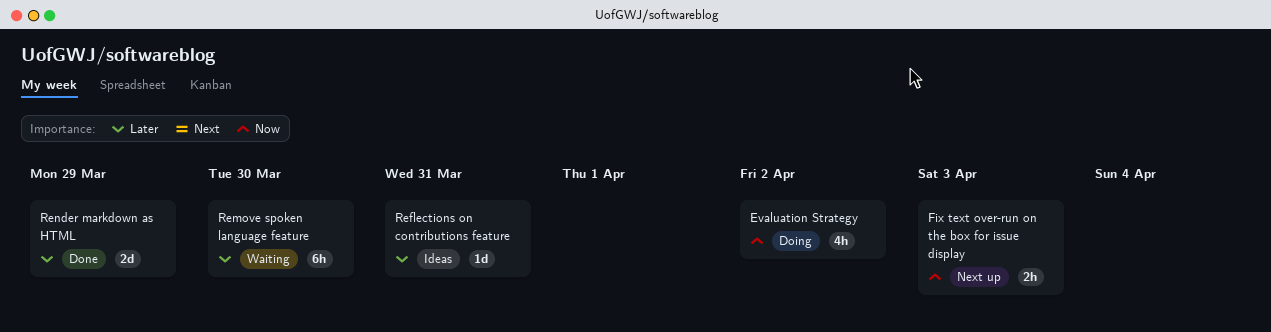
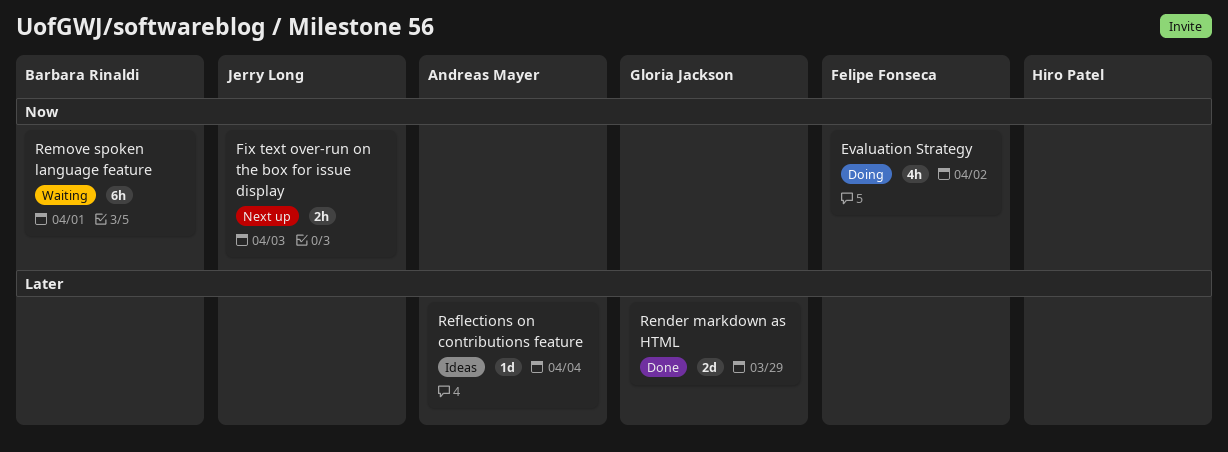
Reflections on contributions feature, due: Mar 31 -> Apr 4
Remove spoken language feature, priority: Later -> Now
Remove spoken language feature, due: Mar 30 -> Apr 1

